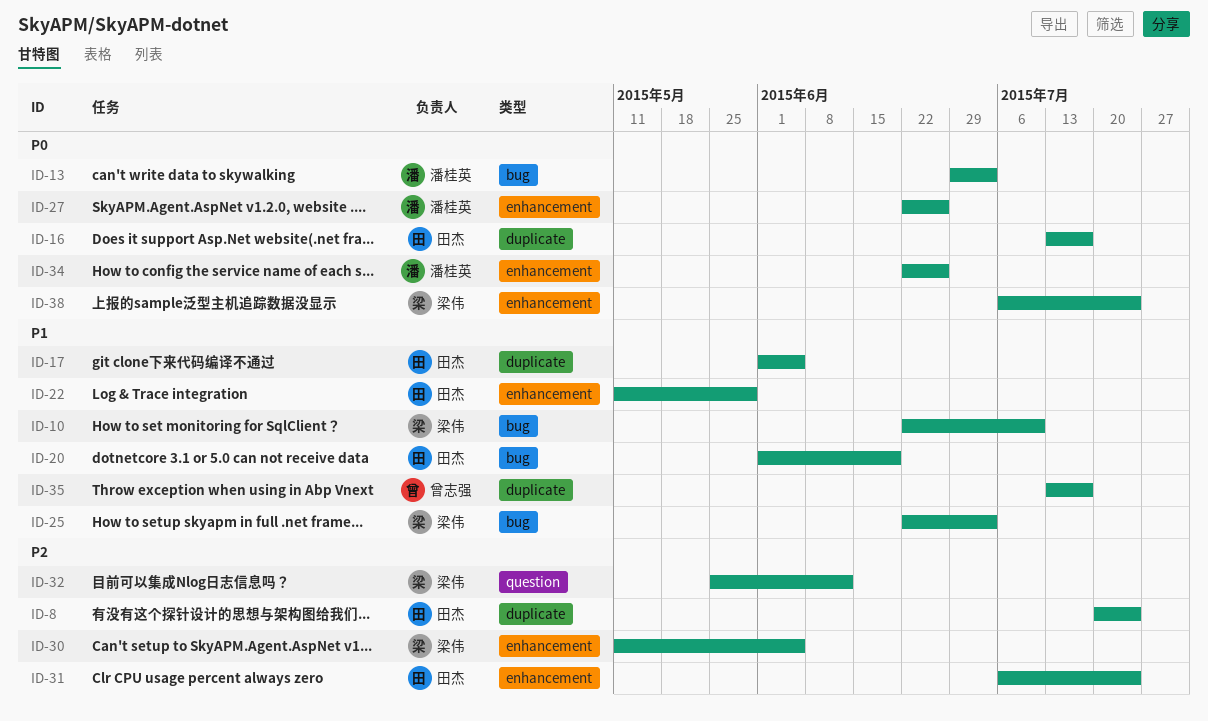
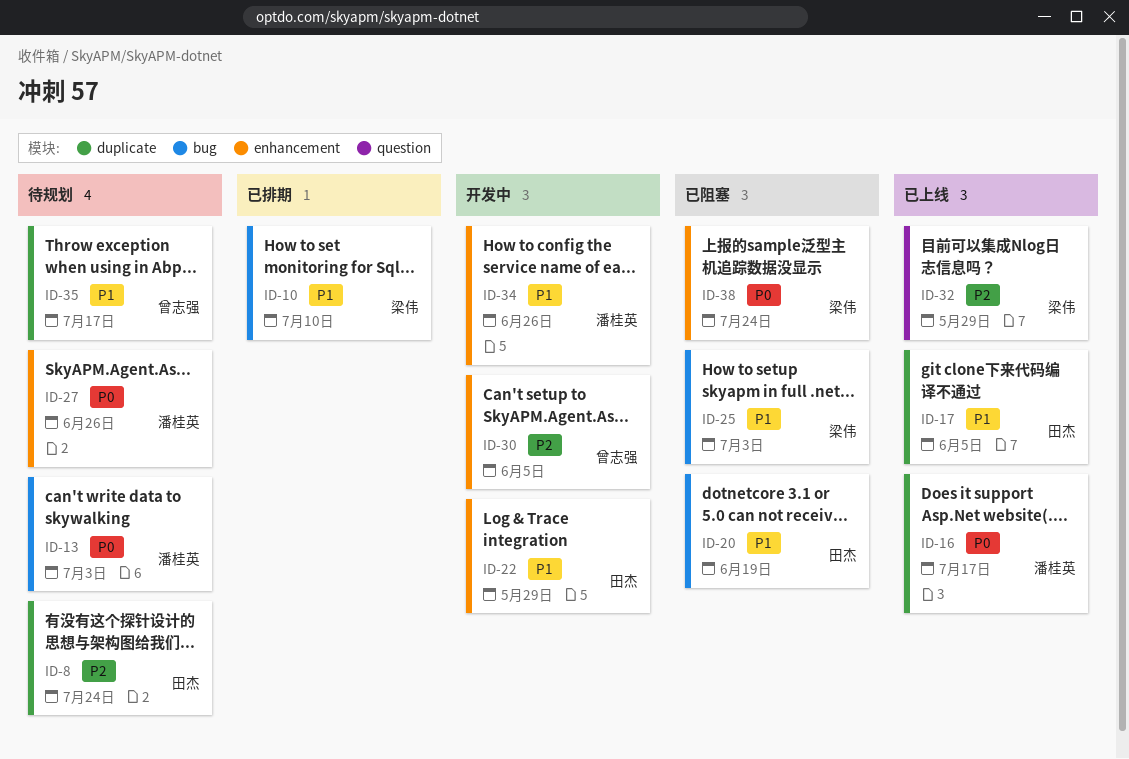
ID-16, owner: 田杰 -> 潘桂英
ID-30, owner: 梁伟 -> 曾志强
ID-31: present -> none
ID-32, due: Jun 12 -> May 29
ID-34, priority: P0 -> P1

